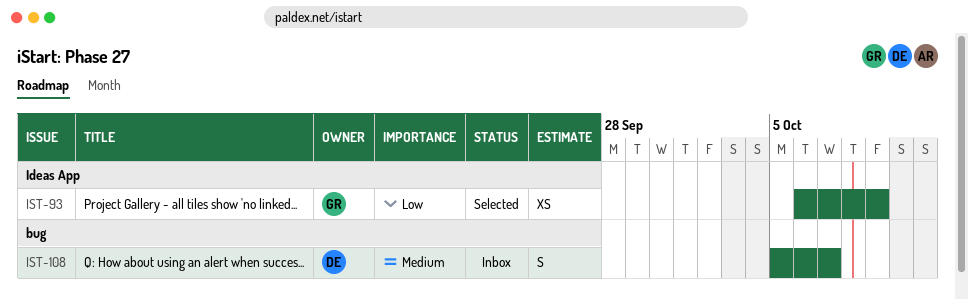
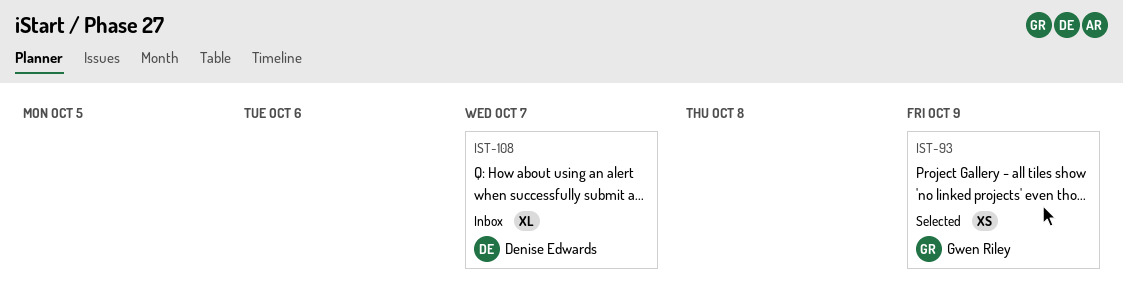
IST-108, estimate: S -> XL

